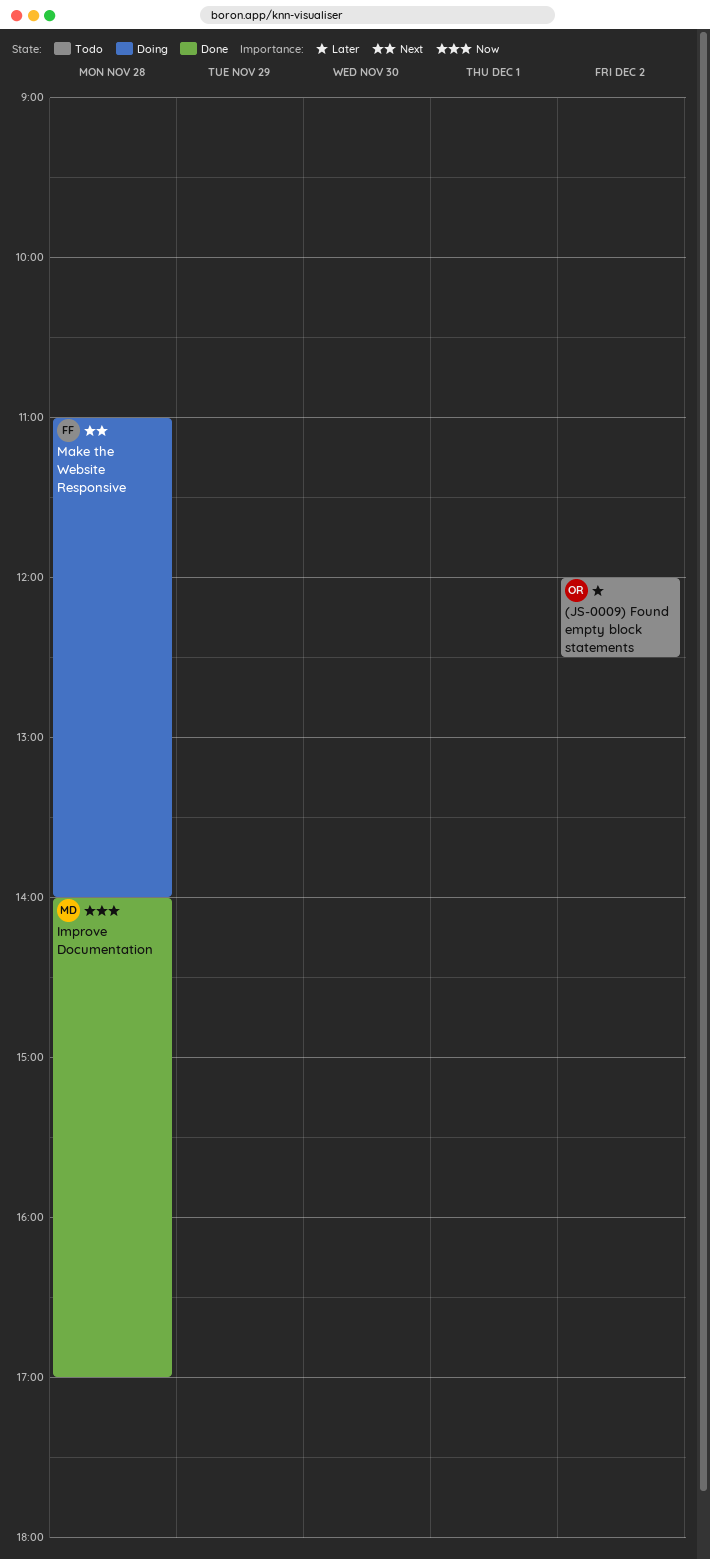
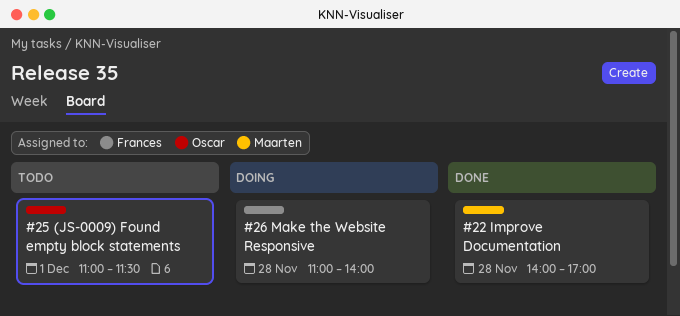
(JS-0009) Found empty block statements, day: Dec 2 -> Dec 1
(JS-0009) Found empty block statements, begins: 12:00 -> 11:00
(JS-0009) Found empty block statements, ends: 12:30 -> 11:30

